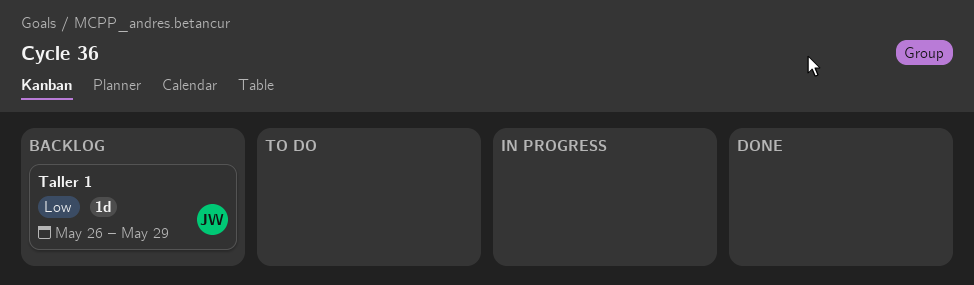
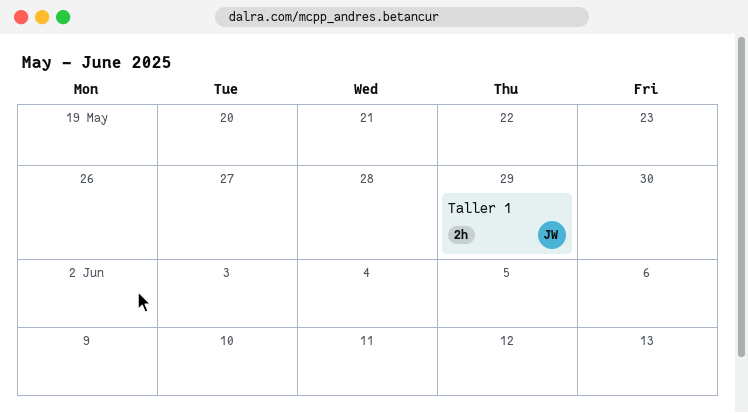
Taller 1, estimate: 1d -> 2h

